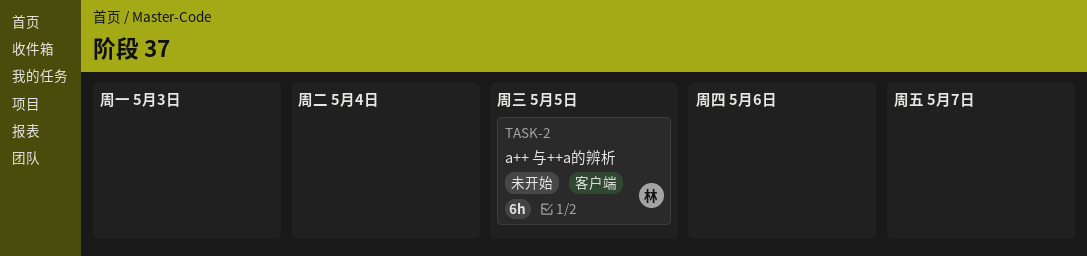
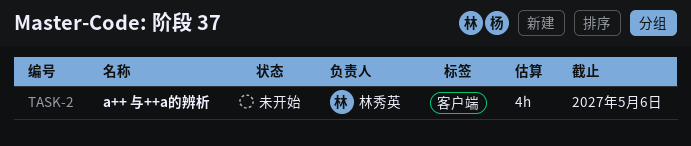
TASK-2, estimate: 6h -> 4h
TASK-2, due: May 5 -> May 6

